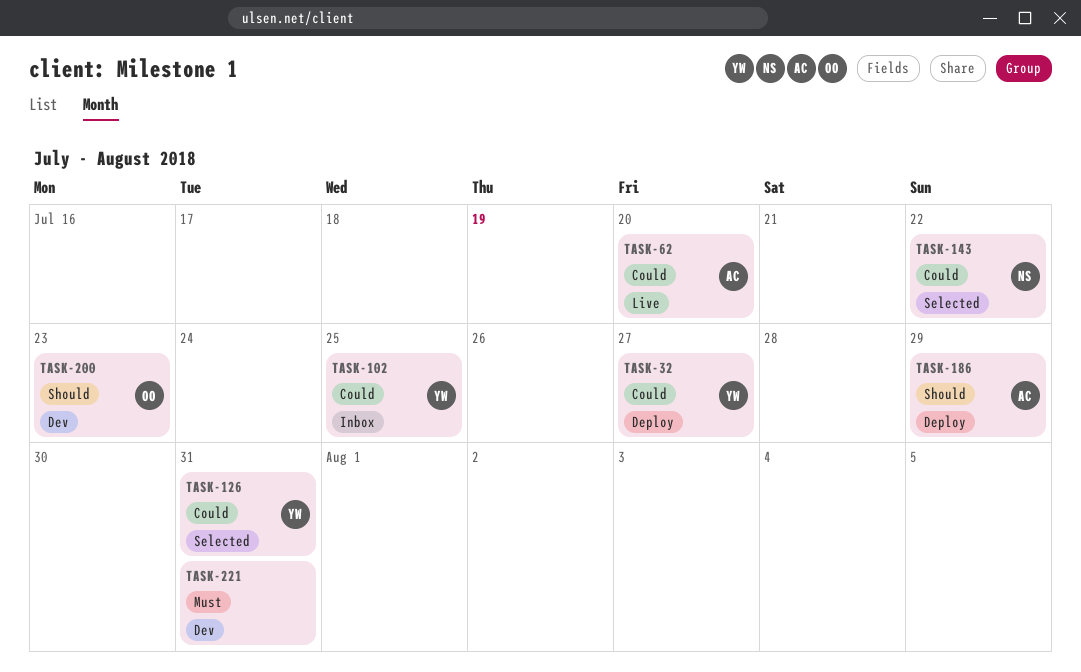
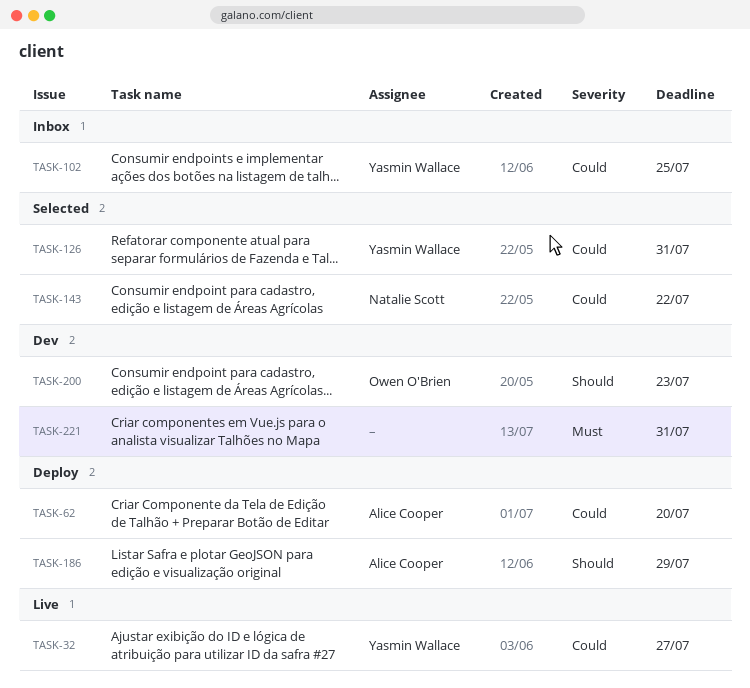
TASK-32, status: Deploy -> Live
TASK-62, status: Live -> Deploy

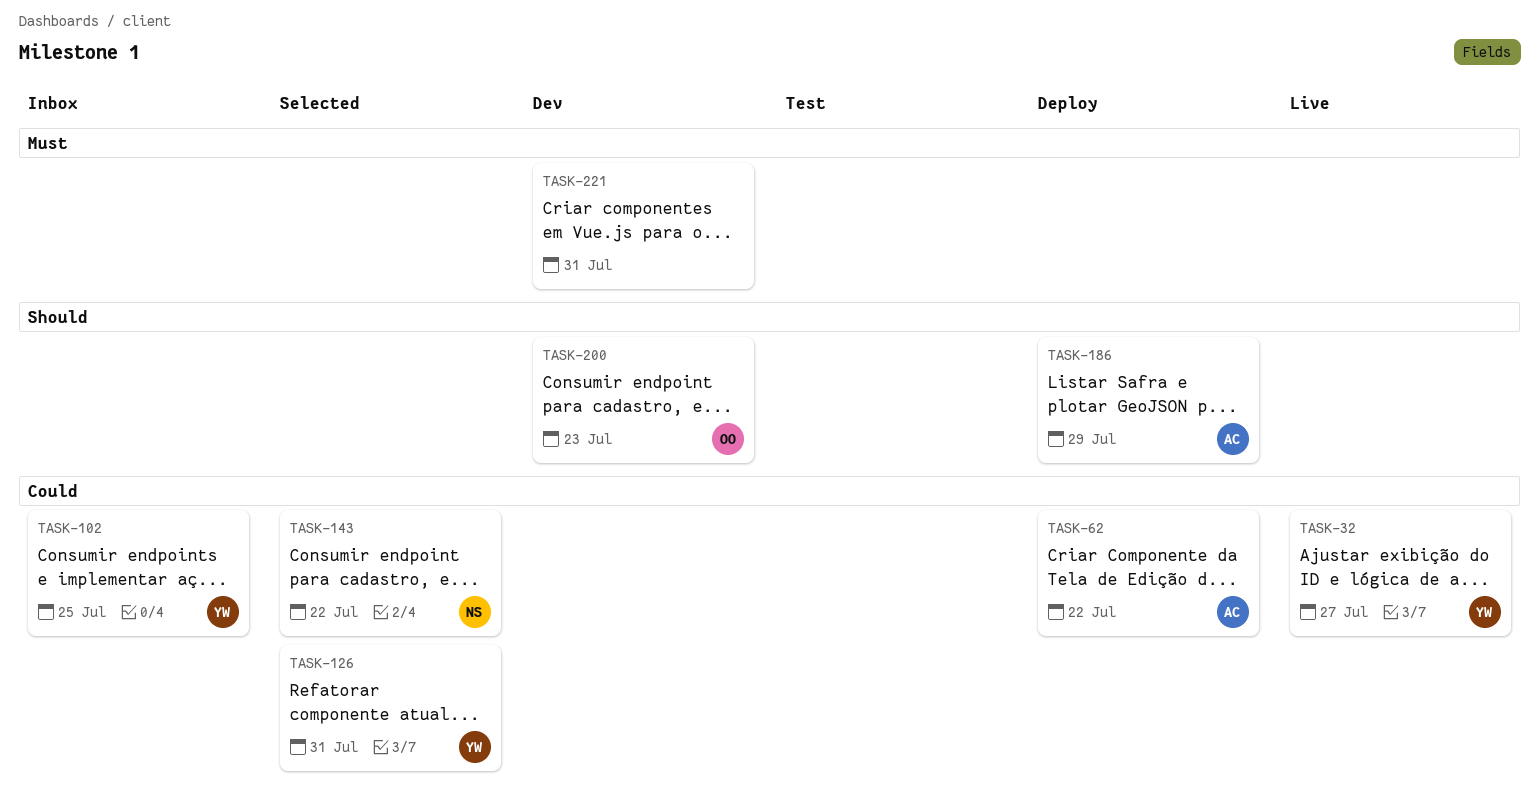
TASK-62, due: Jul 20 -> Jul 22

